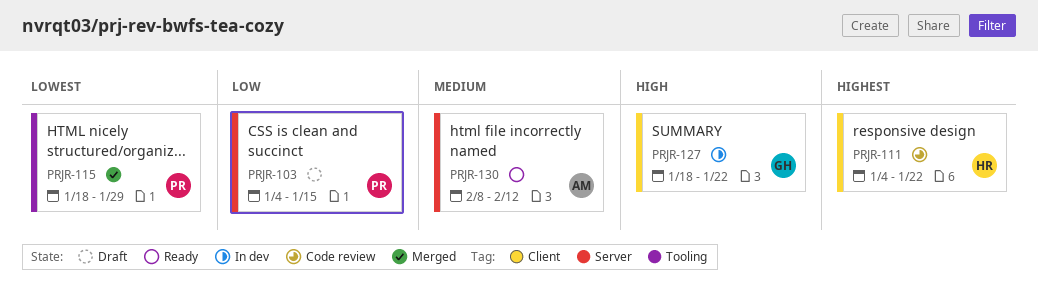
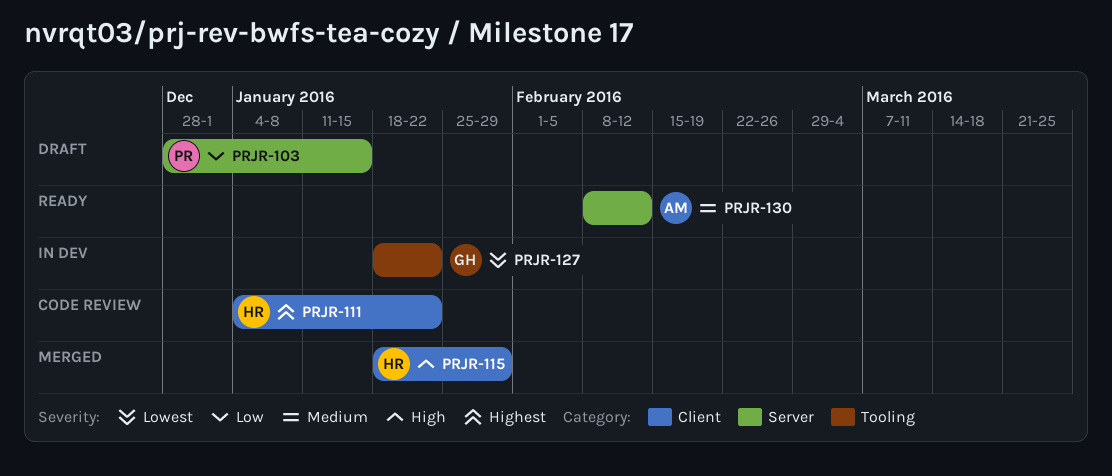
PRJR-103, start: Jan 4 -> Dec 28
PRJR-115, owner: PR -> HR
PRJR-115, priority: Lowest -> High
PRJR-115, label: Tooling -> Client
PRJR-127, priority: High -> Lowest
PRJR-127, label: Client -> Tooling

